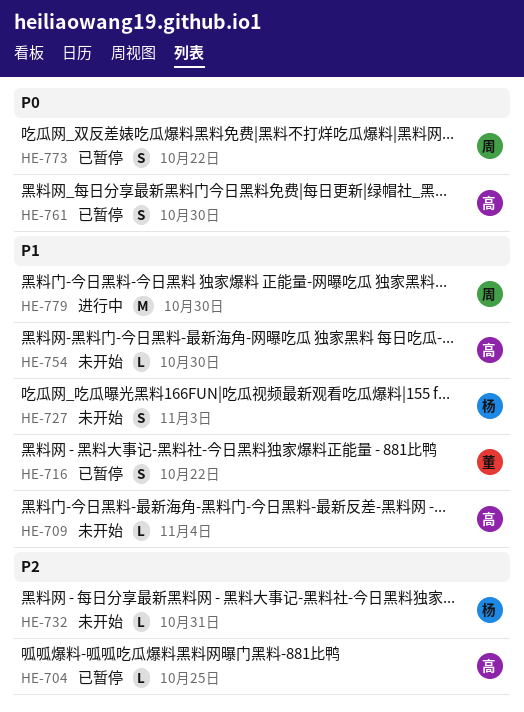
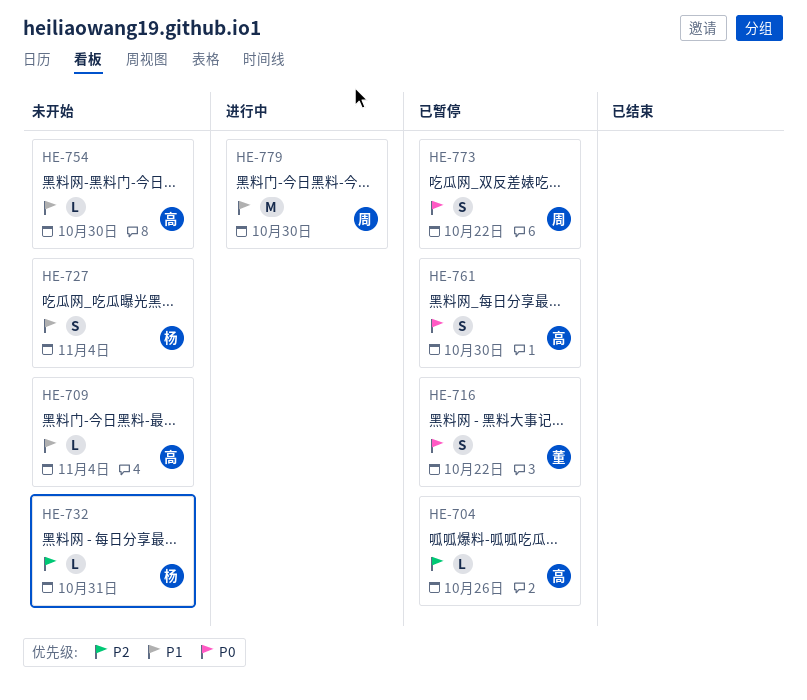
HE-704, due: Oct 25 -> Oct 26
HE-716, priority: P1 -> P0
HE-727, due: Nov 3 -> Nov 4

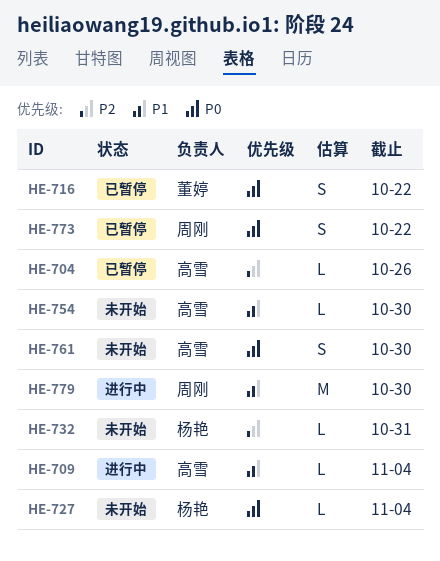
HE-709, status: 未开始 -> 进行中
HE-727, priority: P1 -> P0
HE-727, estimate: S -> L
HE-761, status: 已暂停 -> 未开始

